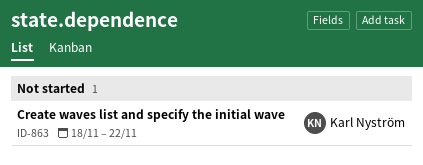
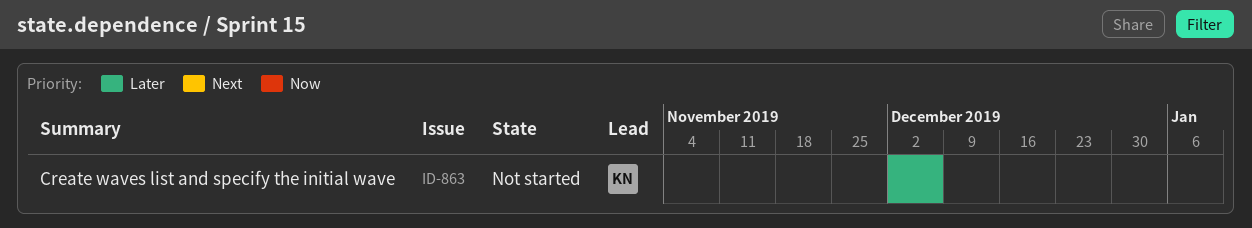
ID-863, start: Nov 18 -> Dec 2
ID-863, due: Nov 22 -> Dec 6

